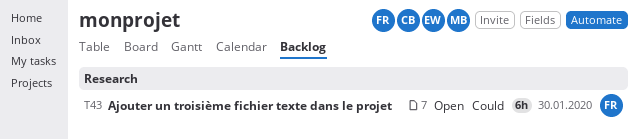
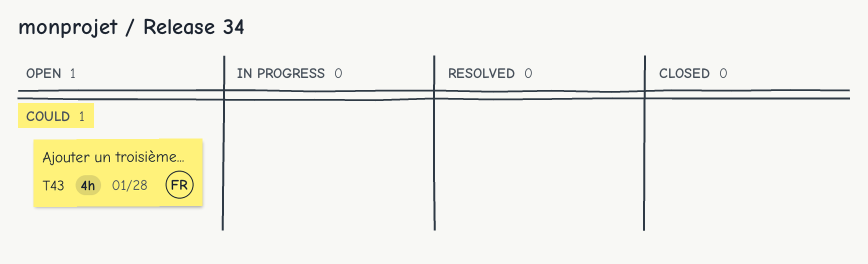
T43, estimate: 6h -> 4h
T43, due: Jan 30 -> Jan 28

